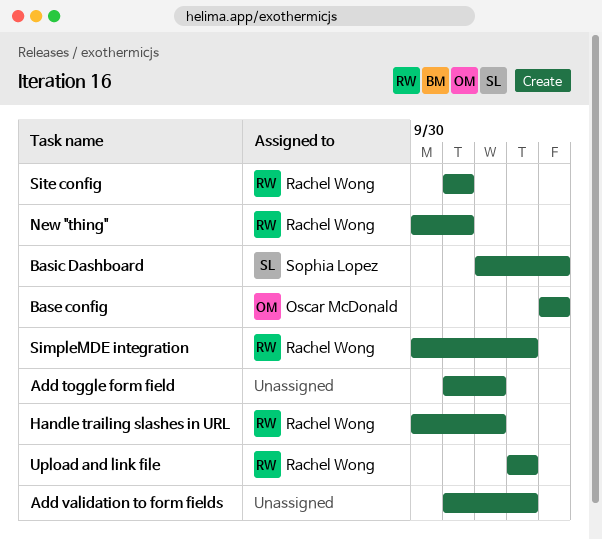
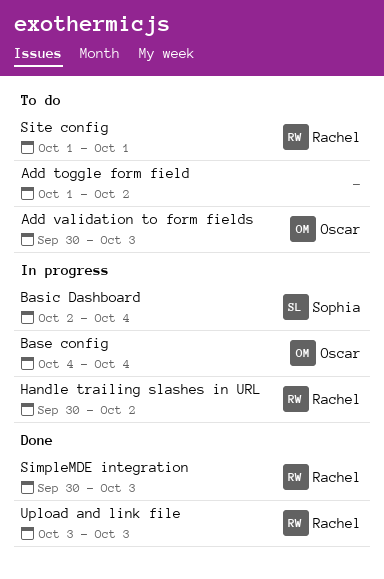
Add validation to form fields, owner: none -> Oscar McDonald
Add validation to form fields, start: Oct 1 -> Sep 30
New "thing": present -> none

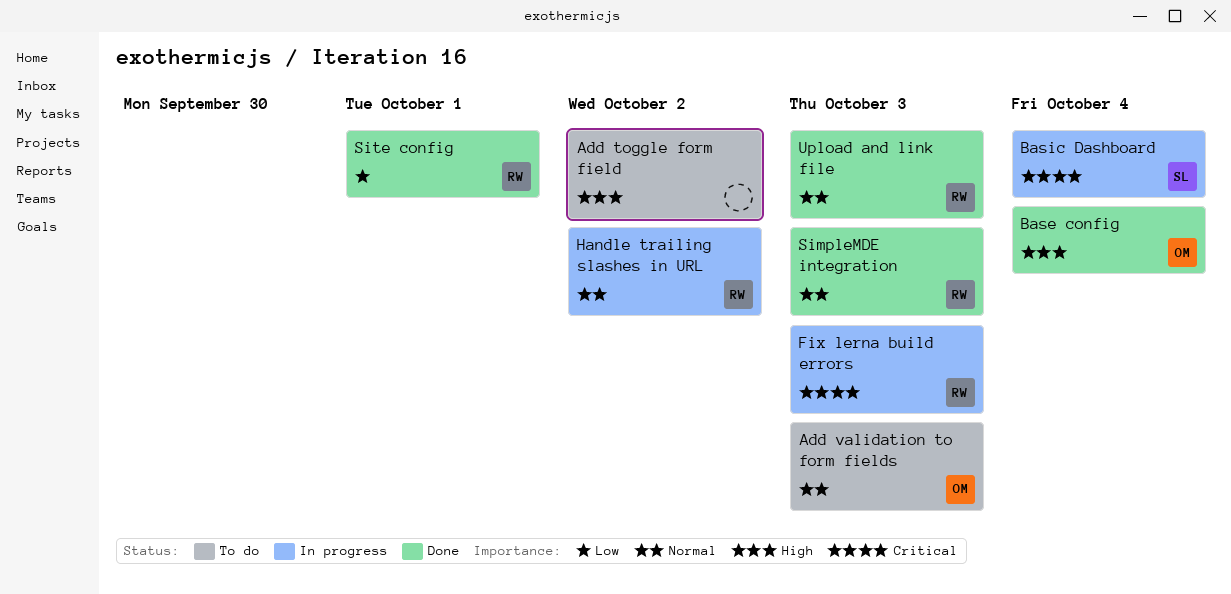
Base config, status: In progress -> Done
Fix lerna build errors: none -> present
Site config, status: To do -> Done

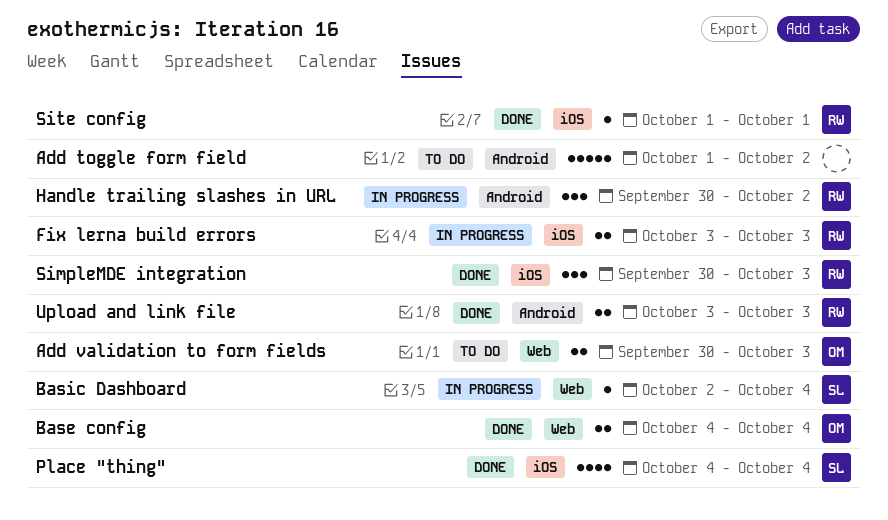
Place "thing": none -> present

